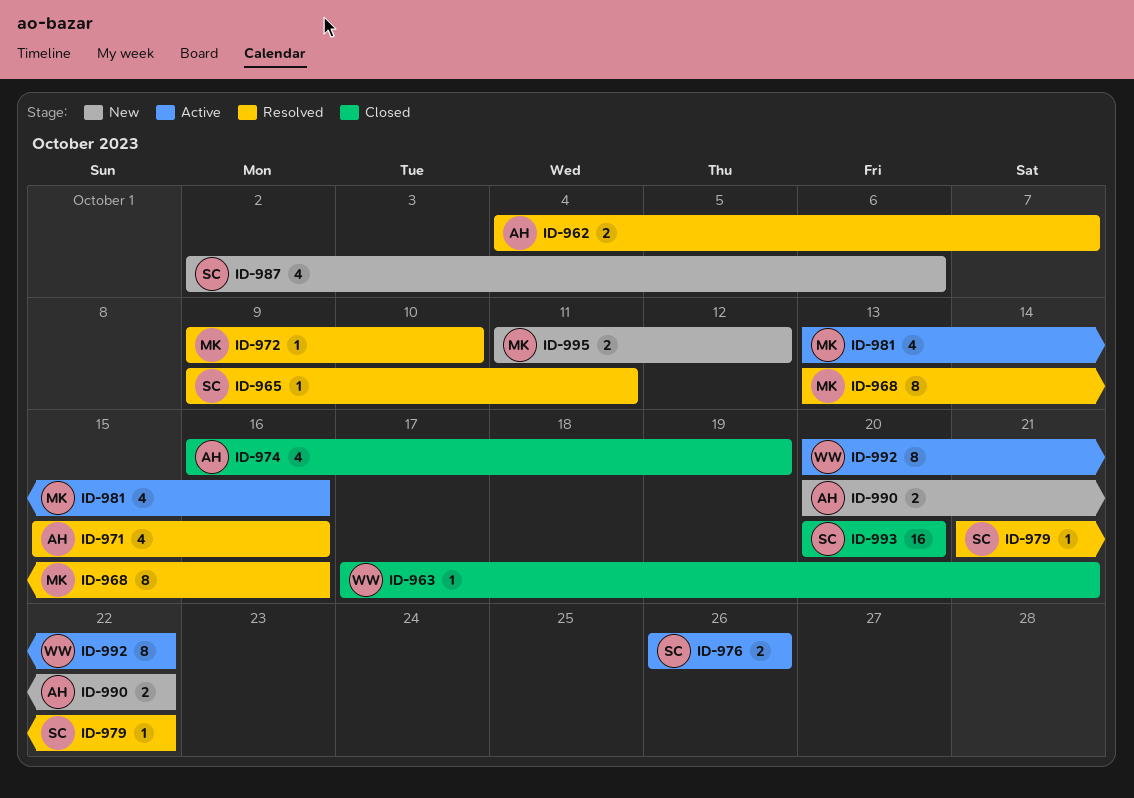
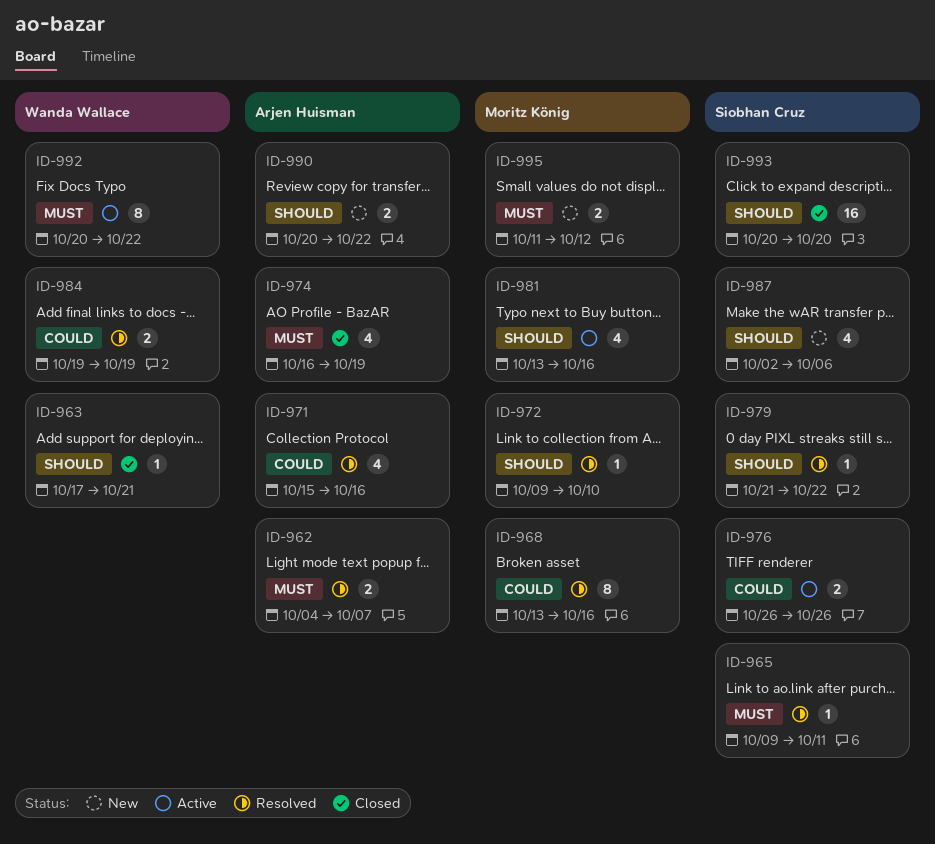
ID-984: none -> present

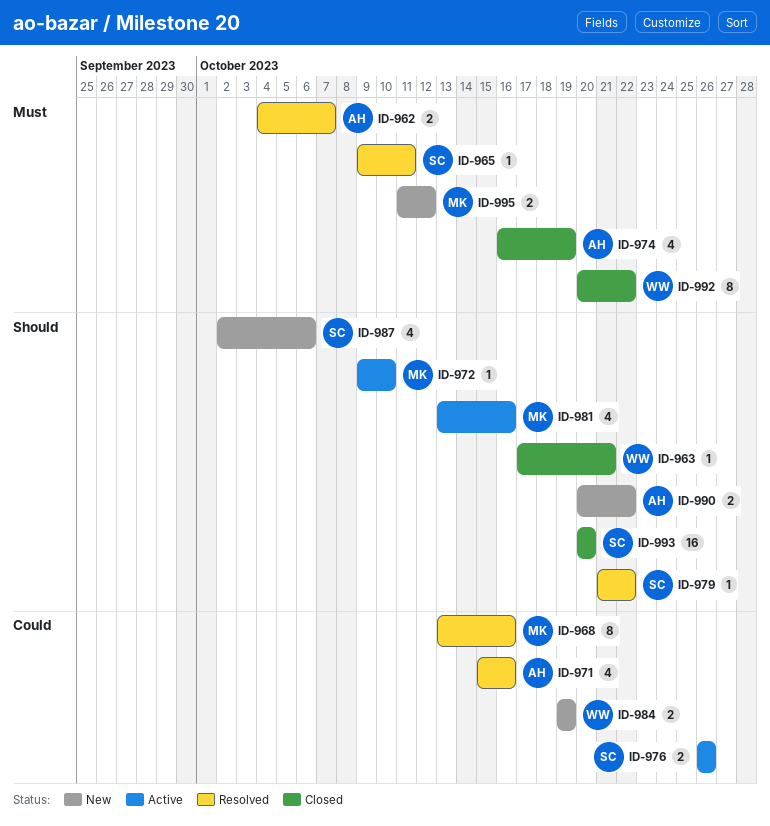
ID-972, status: Resolved -> Active
ID-984, status: Resolved -> New
ID-992, status: Active -> Closed

